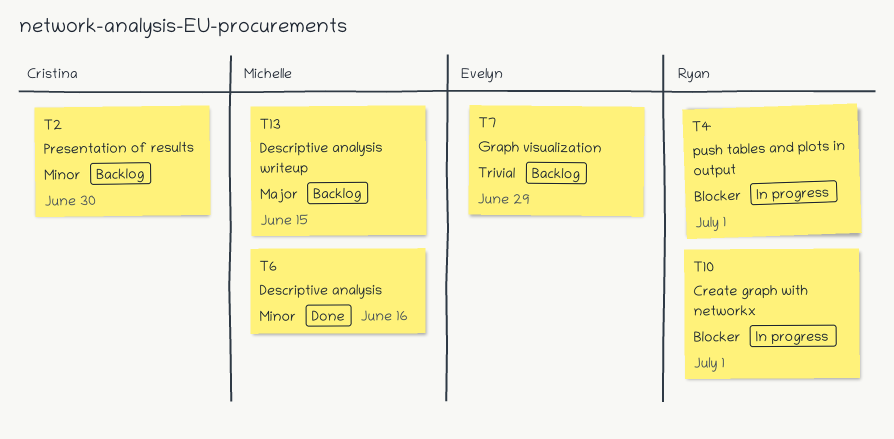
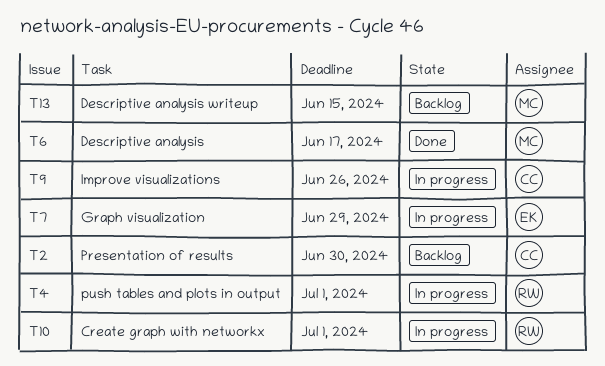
T6, due: Jun 16 -> Jun 17
T7, status: Backlog -> In progress
T9: none -> present

